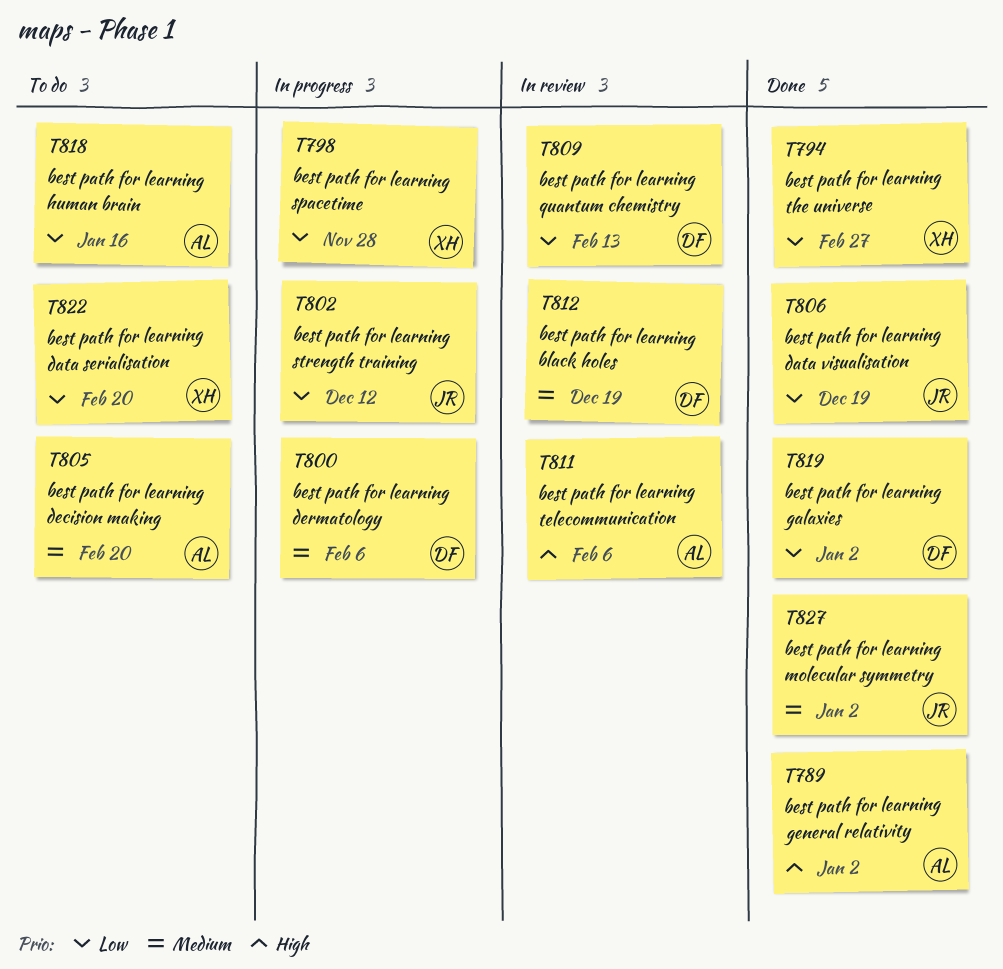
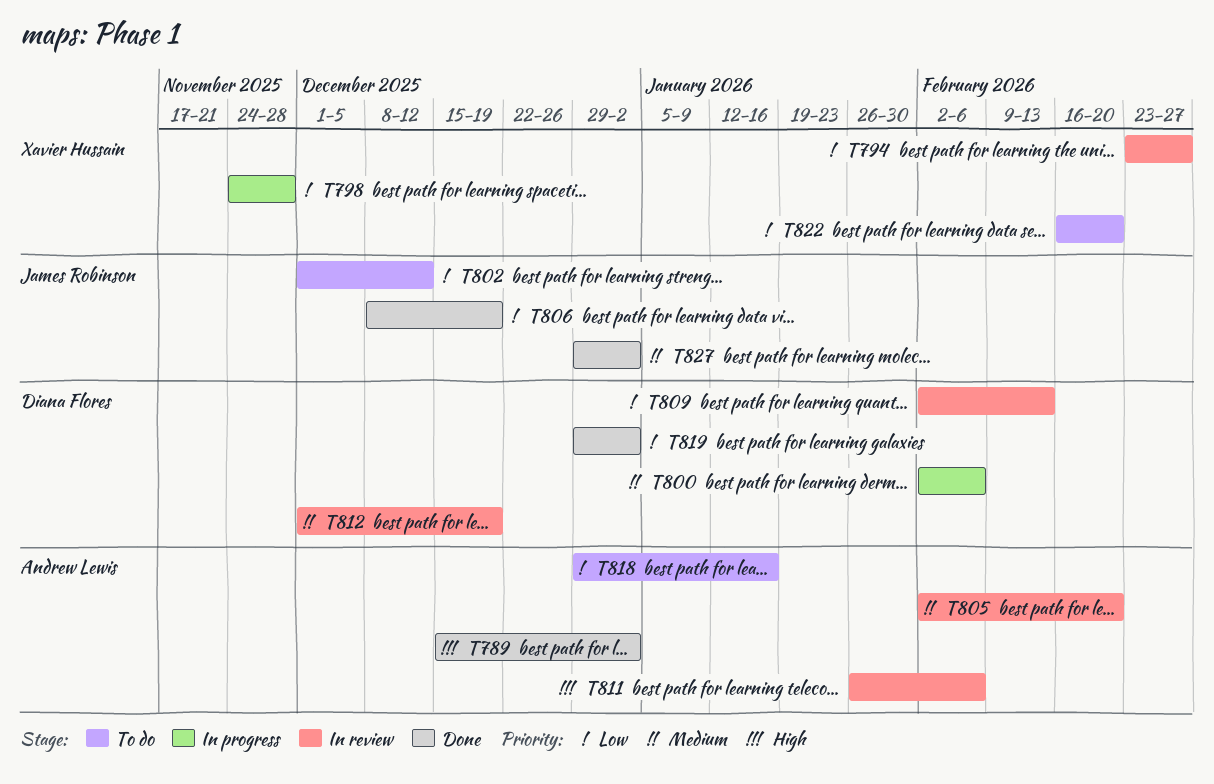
T794, status: Done -> In review
T802, status: In progress -> To do
T805, status: To do -> In review

